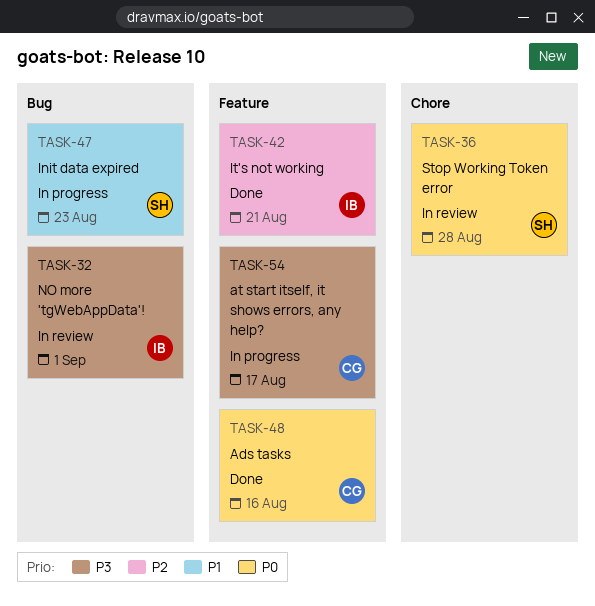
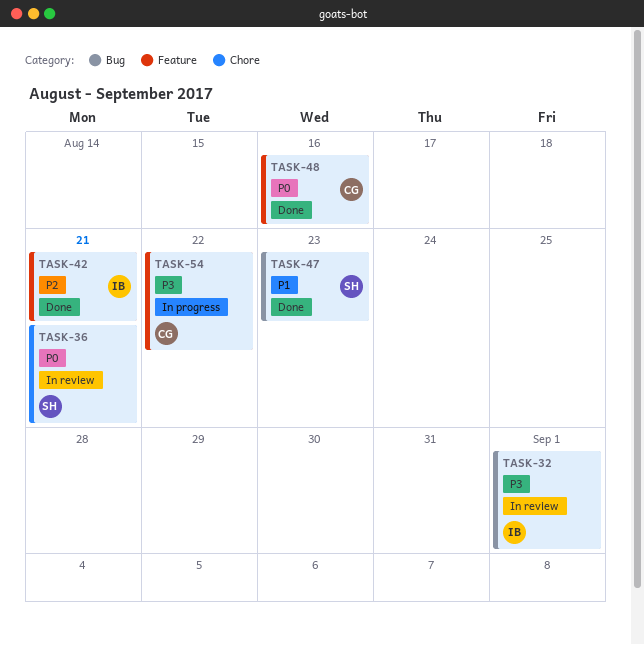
TASK-36, due: Aug 28 -> Aug 21
TASK-47, status: In progress -> Done
TASK-54, due: Aug 17 -> Aug 22

